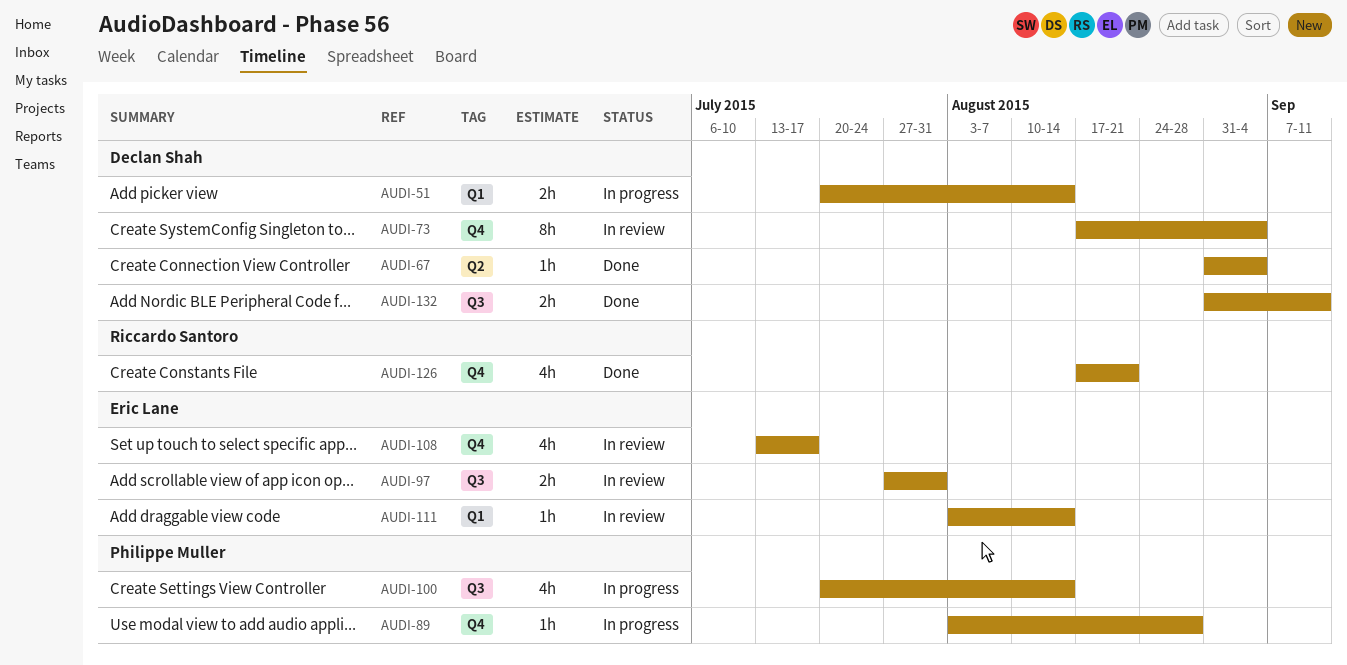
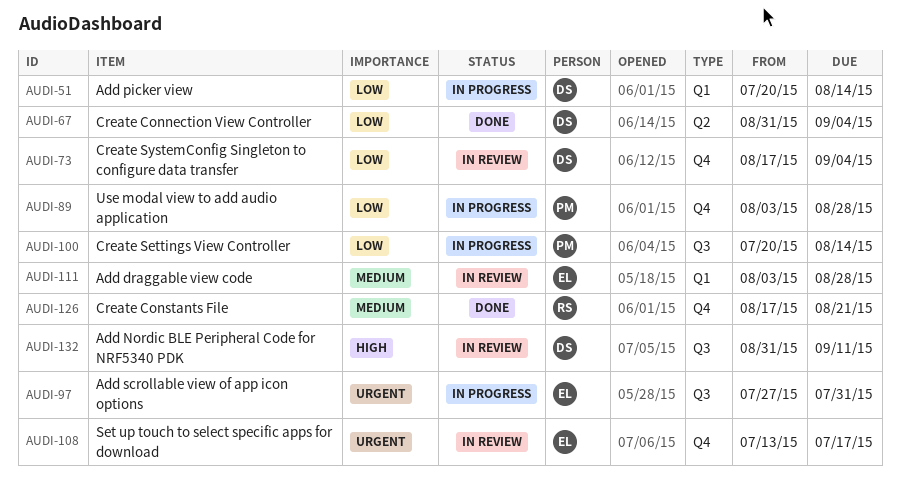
AUDI-97, status: In review -> In progress
AUDI-111, due: Aug 14 -> Aug 28
AUDI-132, status: Done -> In review

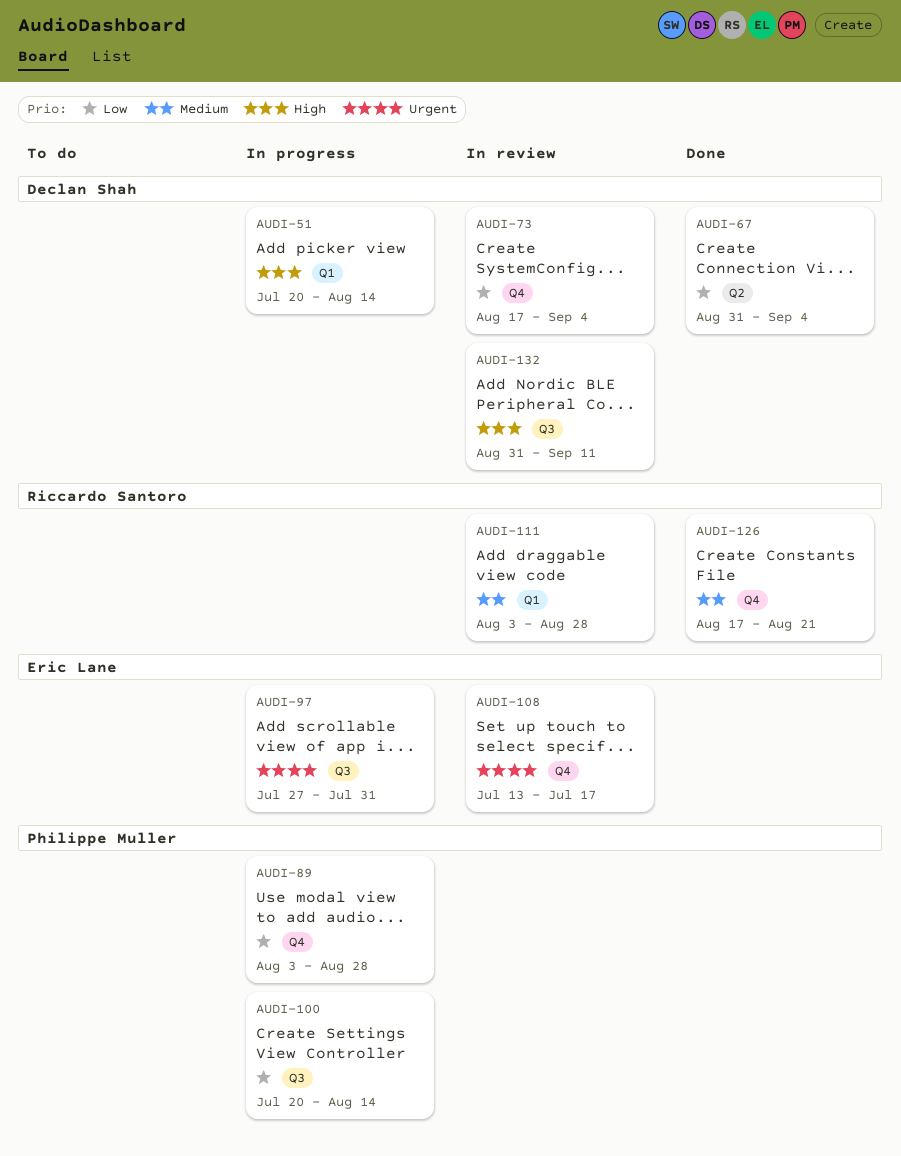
AUDI-51, priority: Low -> High
AUDI-111, owner: Eric Lane -> Riccardo Santoro

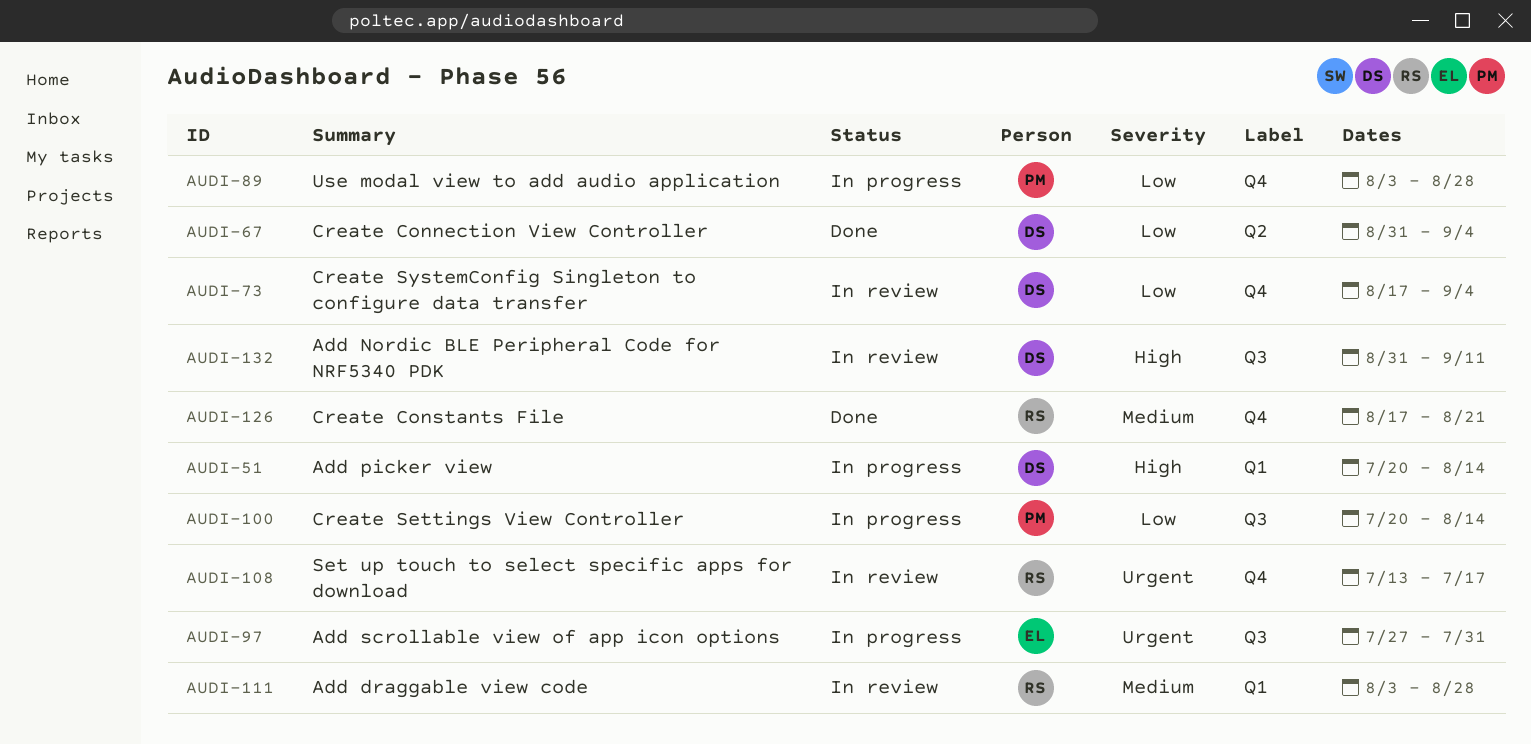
AUDI-108, owner: Eric Lane -> Riccardo Santoro

